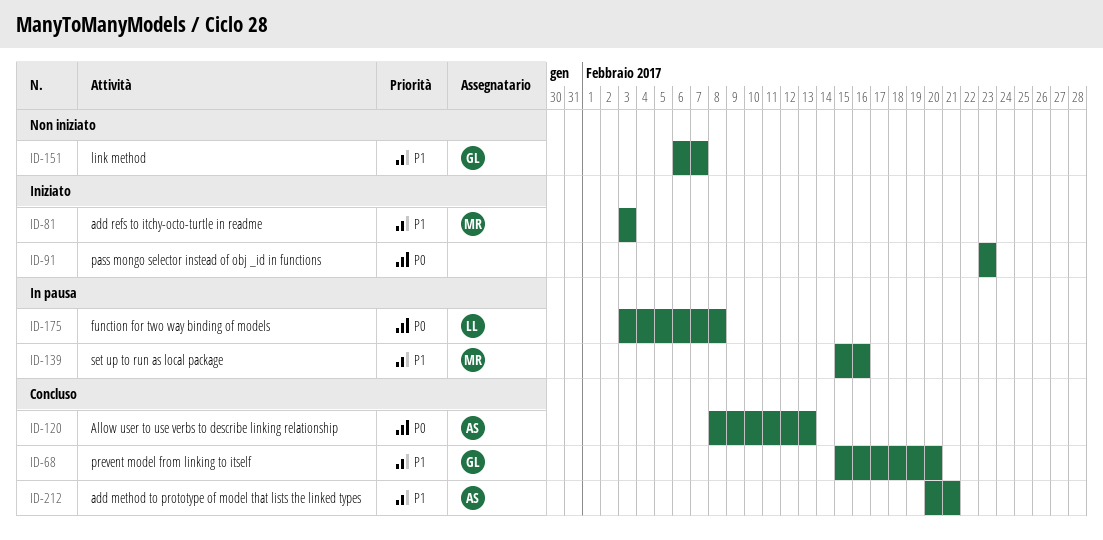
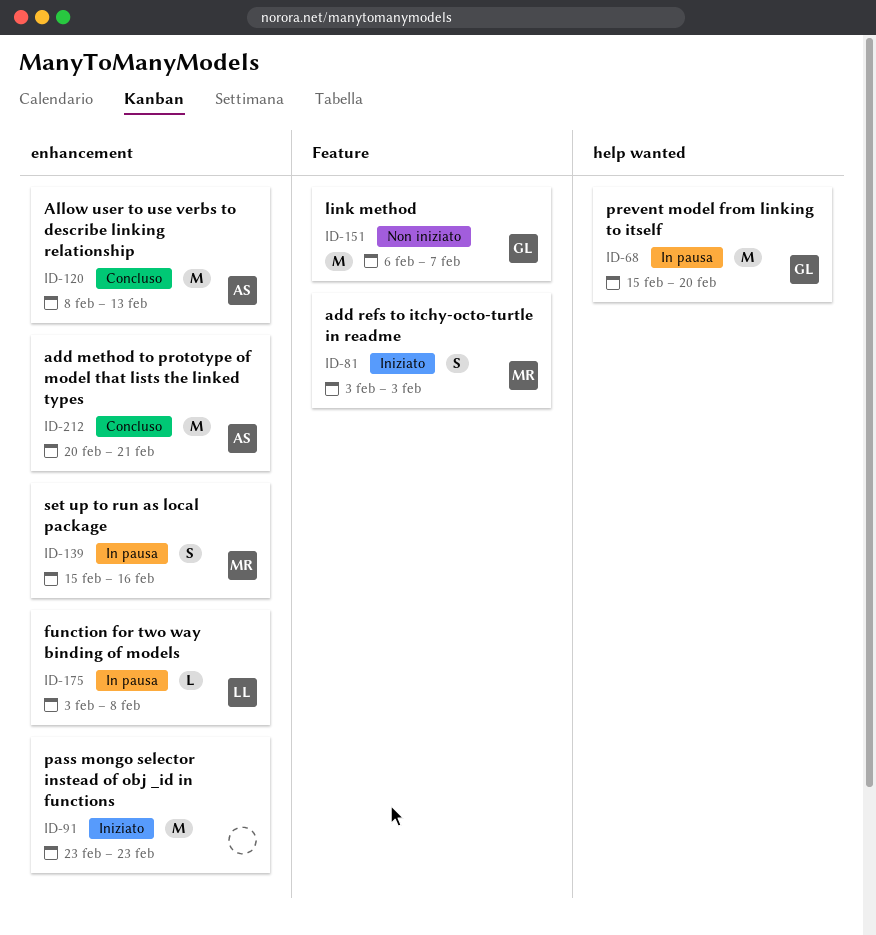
ID-68, status: Concluso -> In pausa

